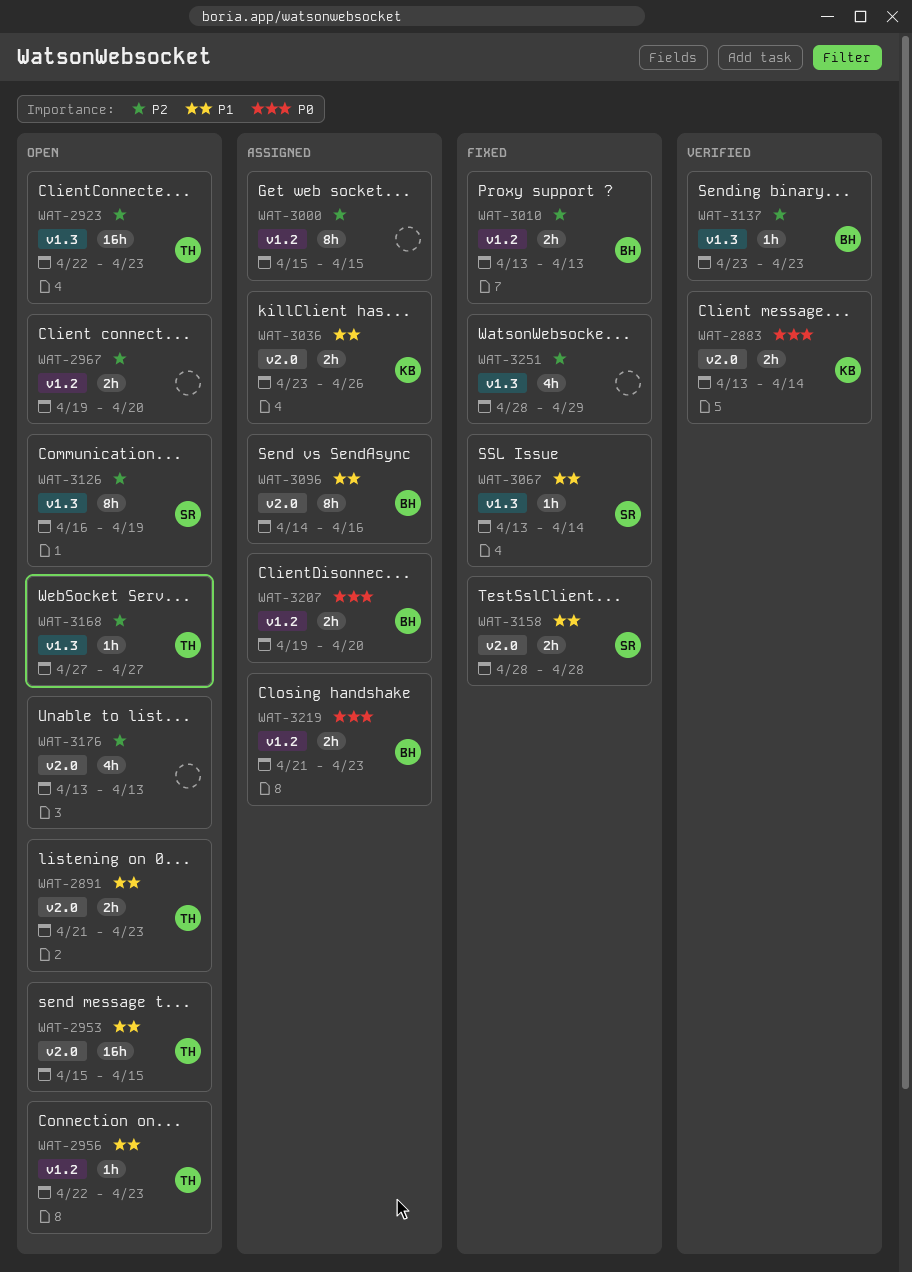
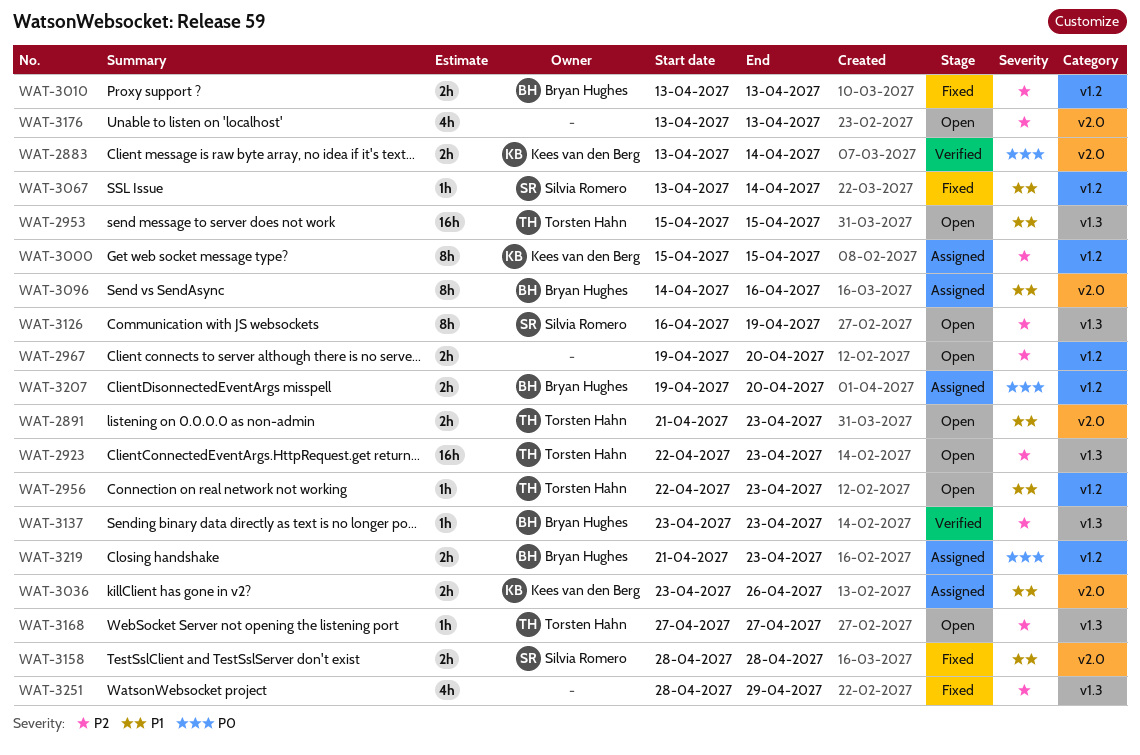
WAT-2953, label: v2.0 -> v1.3
WAT-3000, owner: none -> Kees van den Berg
WAT-3067, label: v1.3 -> v1.2

